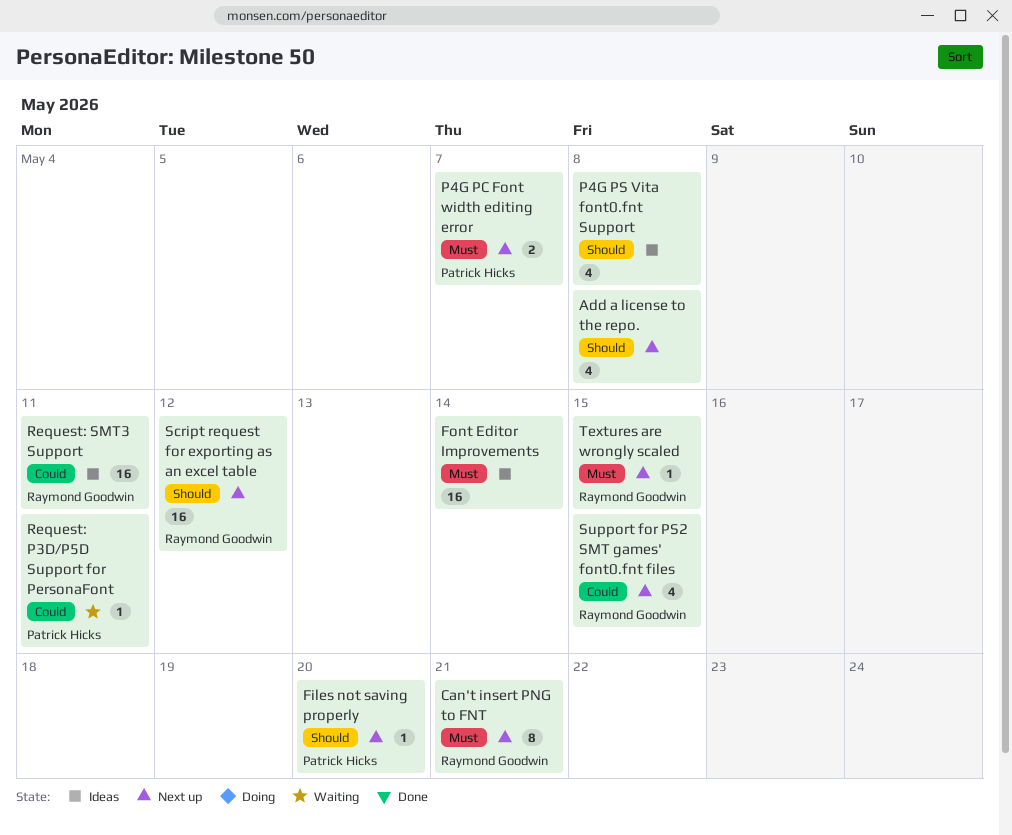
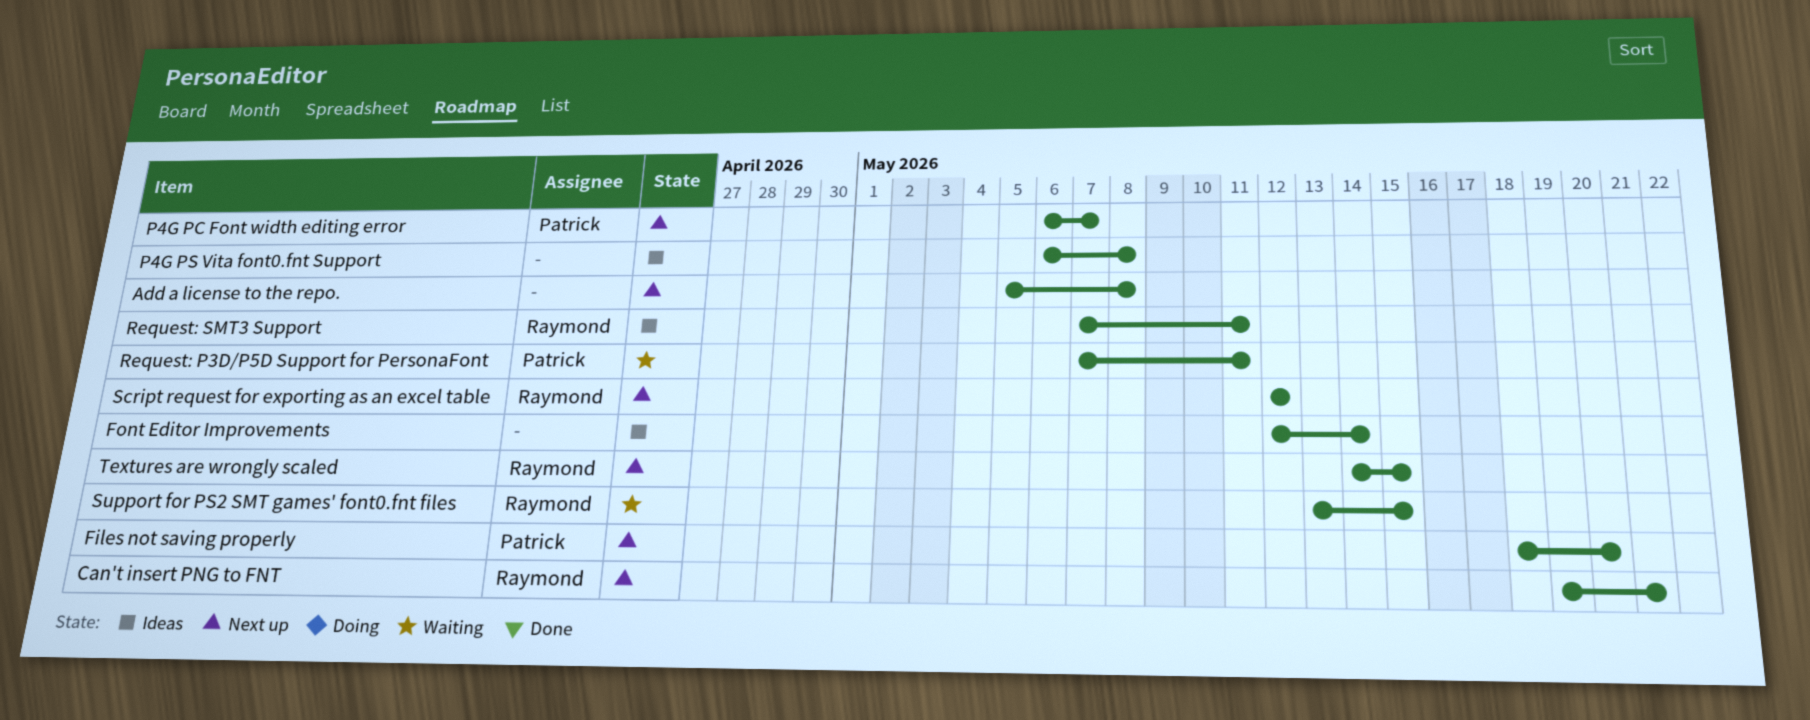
Support for PS2 SMT games' font0.fnt files, status: Next up -> Waiting

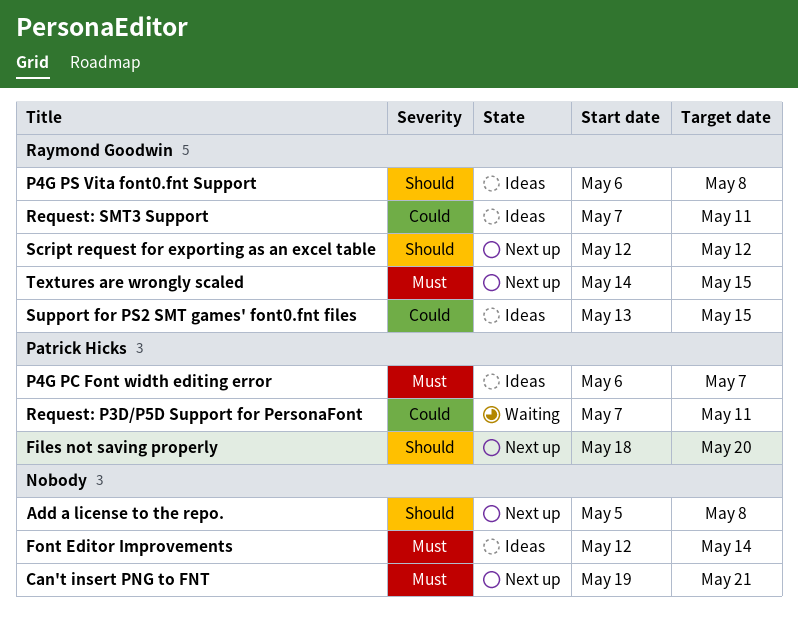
Can't insert PNG to FNT, owner: Raymond Goodwin -> none
P4G PC Font width editing error, status: Next up -> Ideas
P4G PS Vita font0.fnt Support, owner: none -> Raymond Goodwin
Support for PS2 SMT games' font0.fnt files, status: Waiting -> Ideas

